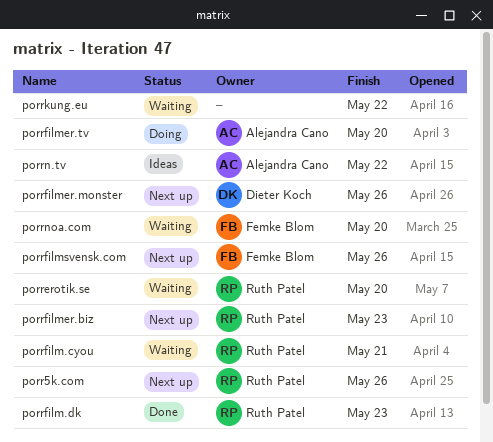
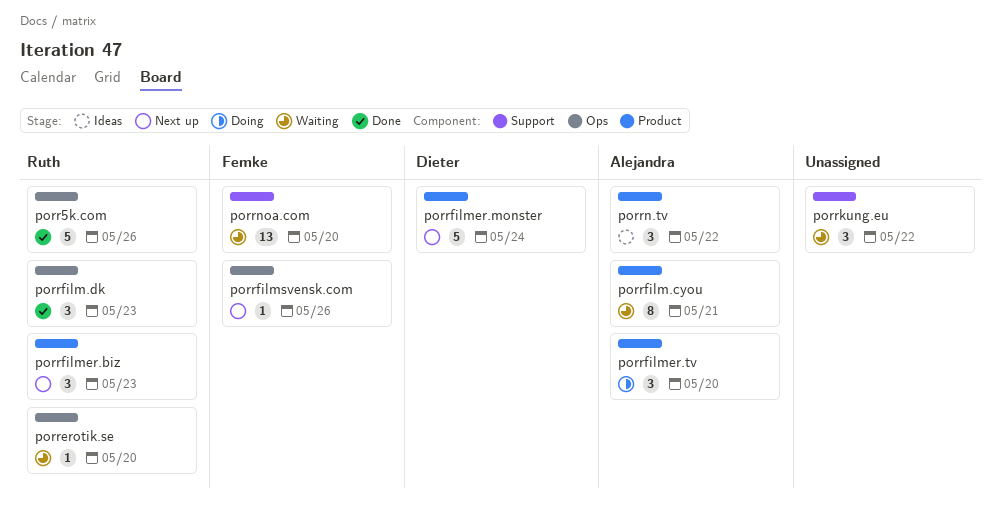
porr5k.com, status: Next up -> Done
porrfilm.cyou, owner: Ruth Patel -> Alejandra Cano
porrfilmer.monster, due: May 26 -> May 24

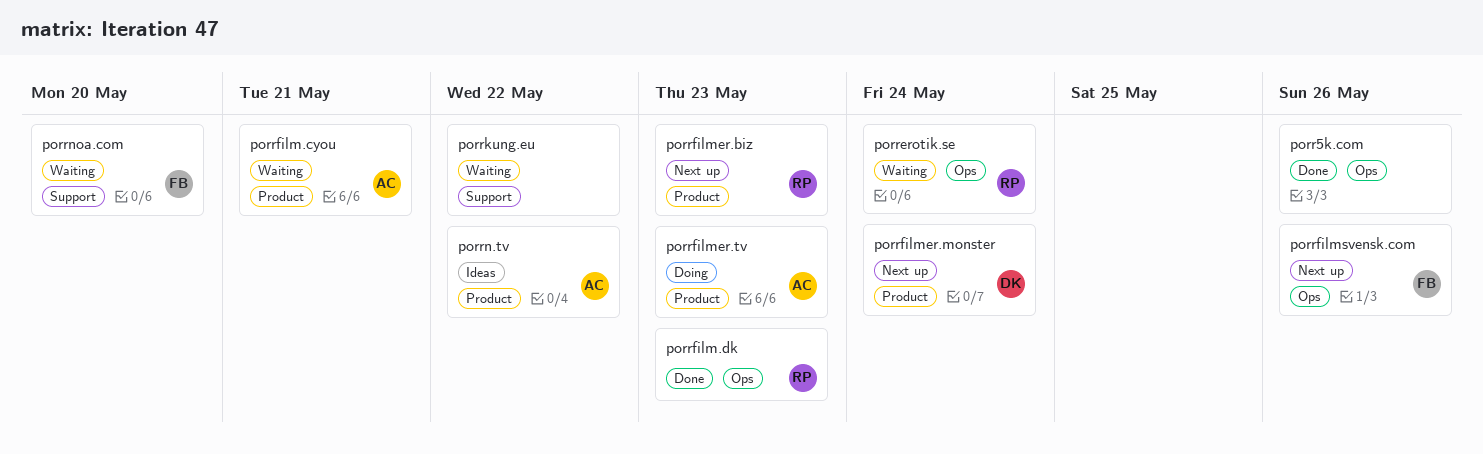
porr5k.com, owner: Ruth -> none
porrerotik.se, due: May 20 -> May 24
porrfilmer.tv, due: May 20 -> May 23

